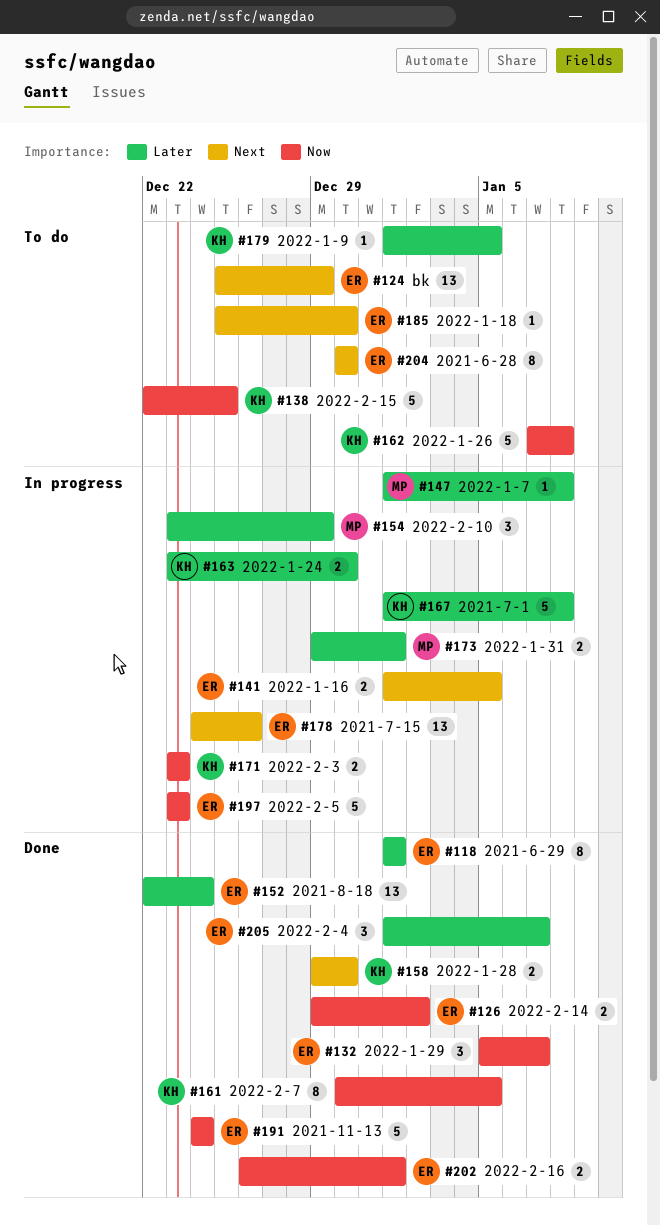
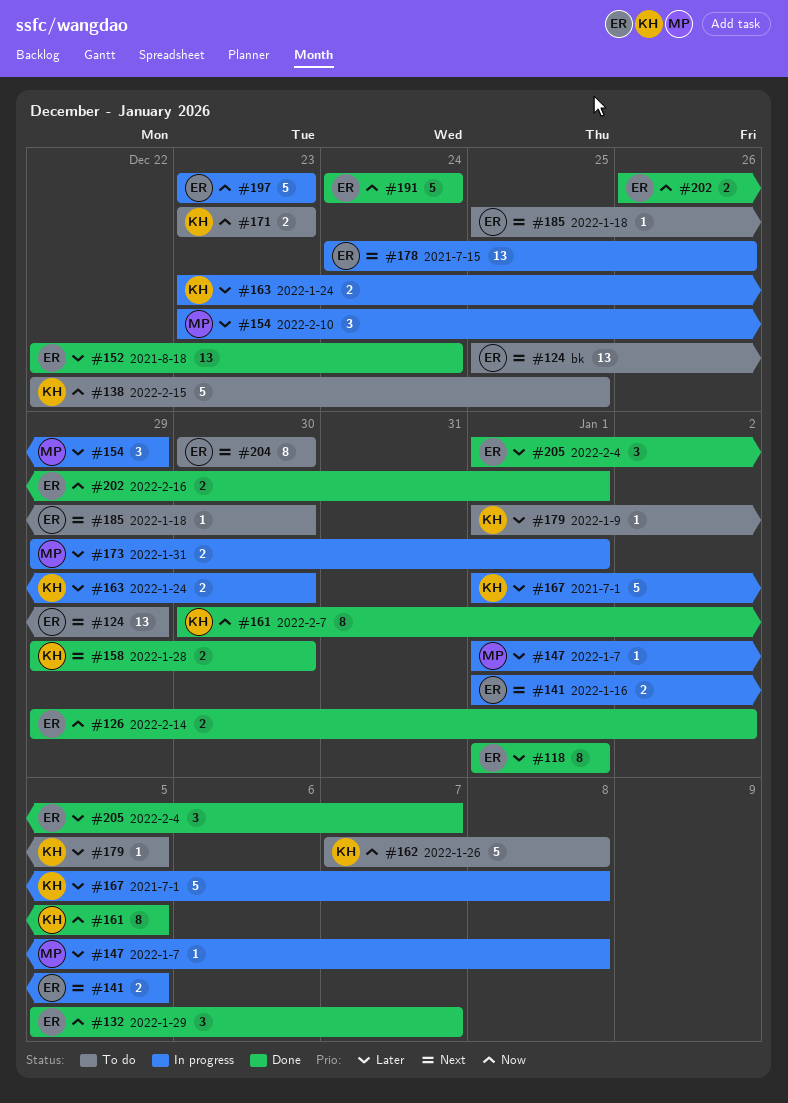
#171, status: In progress -> To do

